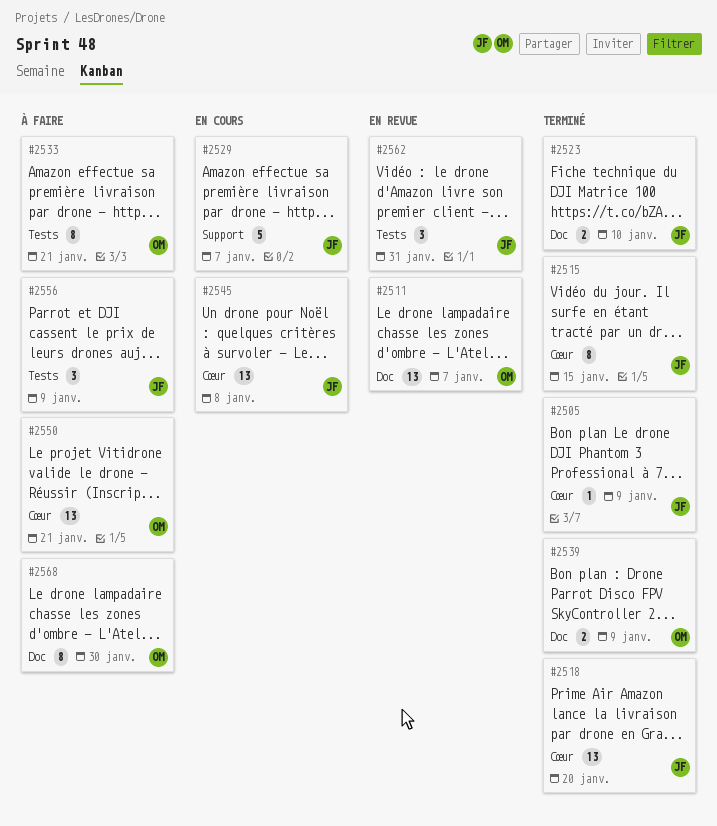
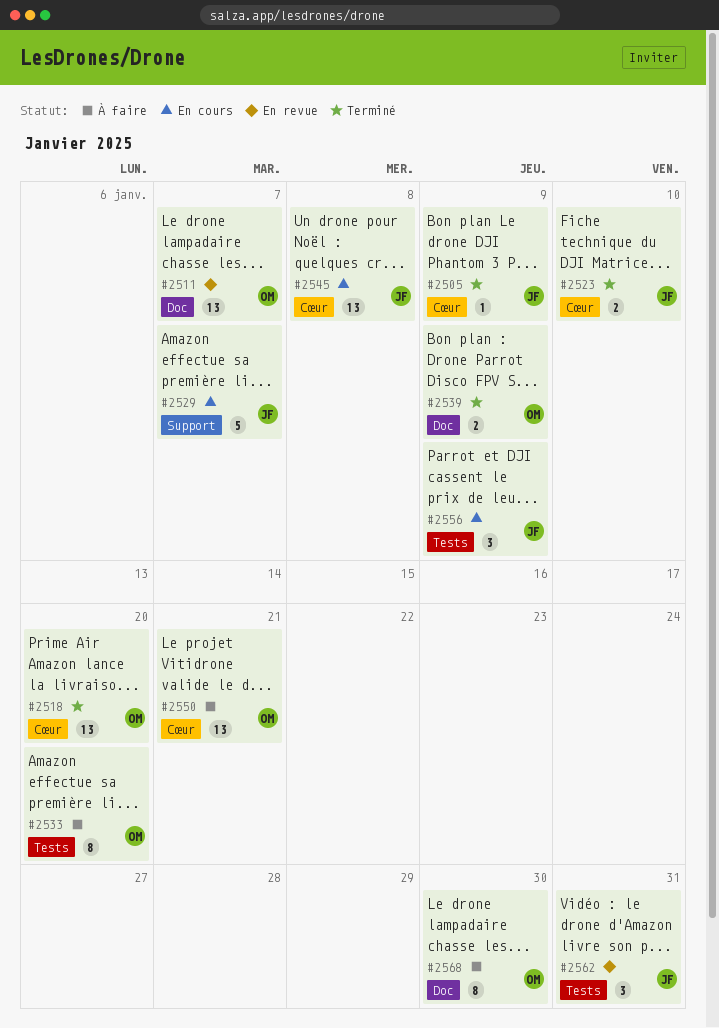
#2515: present -> none
#2518, owner: JF -> OM
#2523, label: Doc -> Cœur
#2533, due: Jan 21 -> Jan 20
#2556, status: À faire -> En cours

